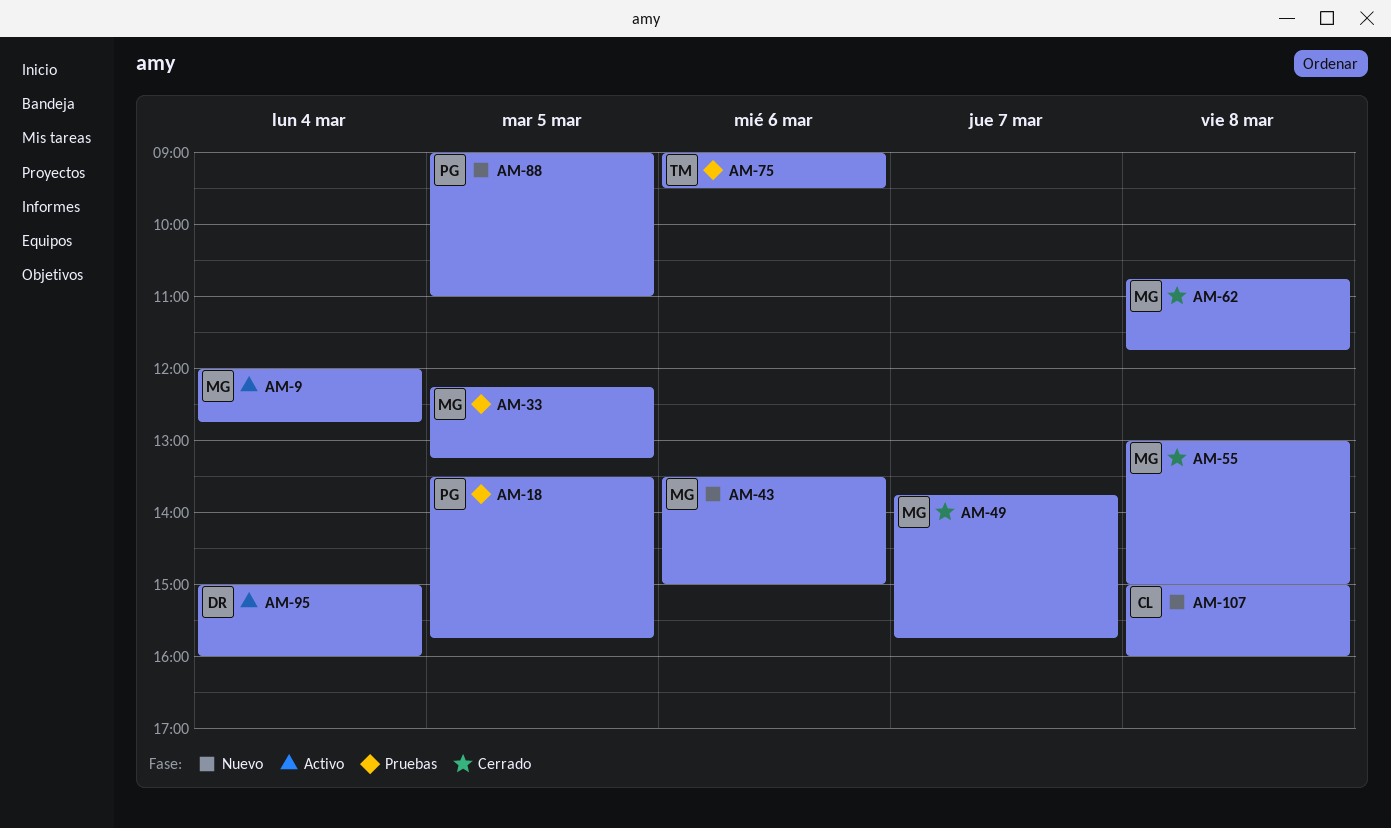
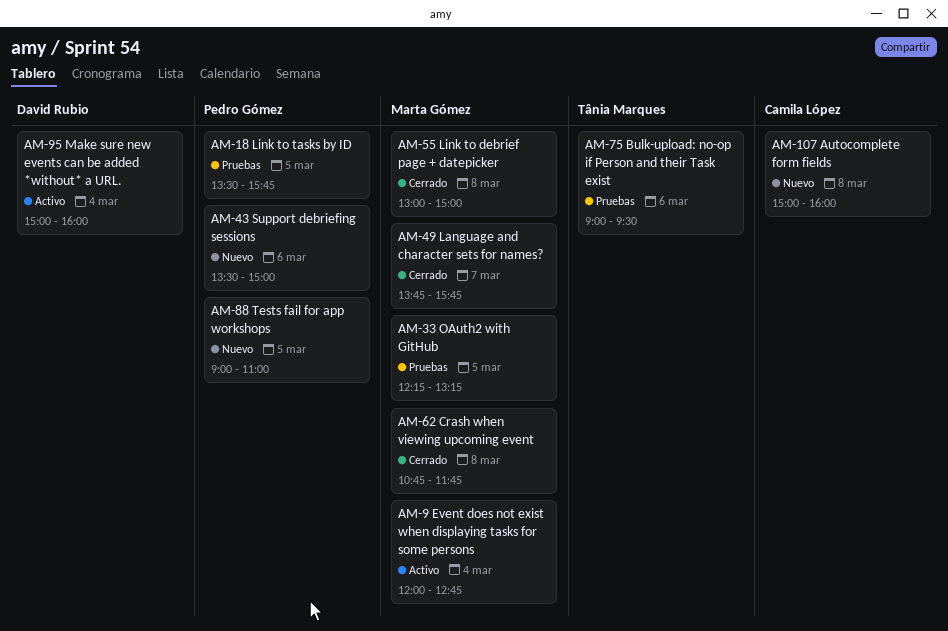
AM-43, owner: Marta Gómez -> Pedro Gómez

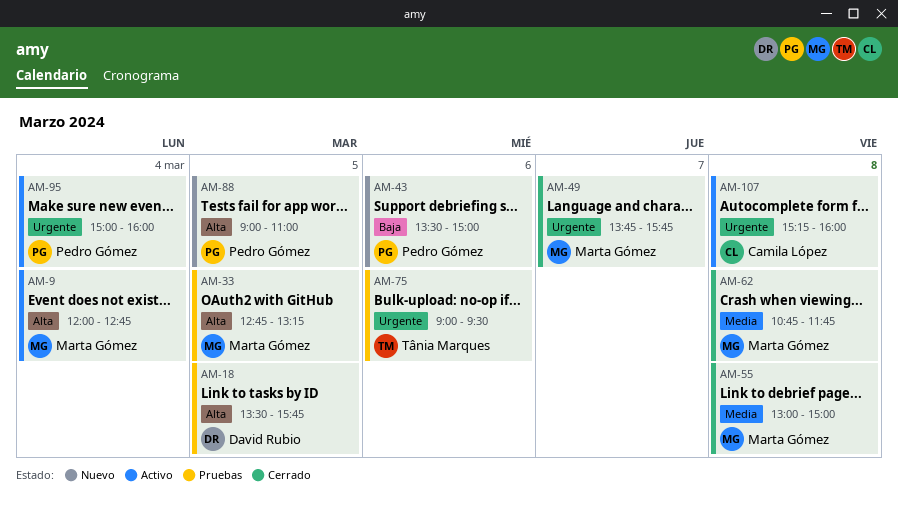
AM-18, owner: Pedro Gómez -> David Rubio
AM-33, begins: 12:15 -> 12:45
AM-95, owner: David Rubio -> Pedro Gómez
AM-107, status: Nuevo -> Activo
AM-107, begins: 15:00 -> 15:15

